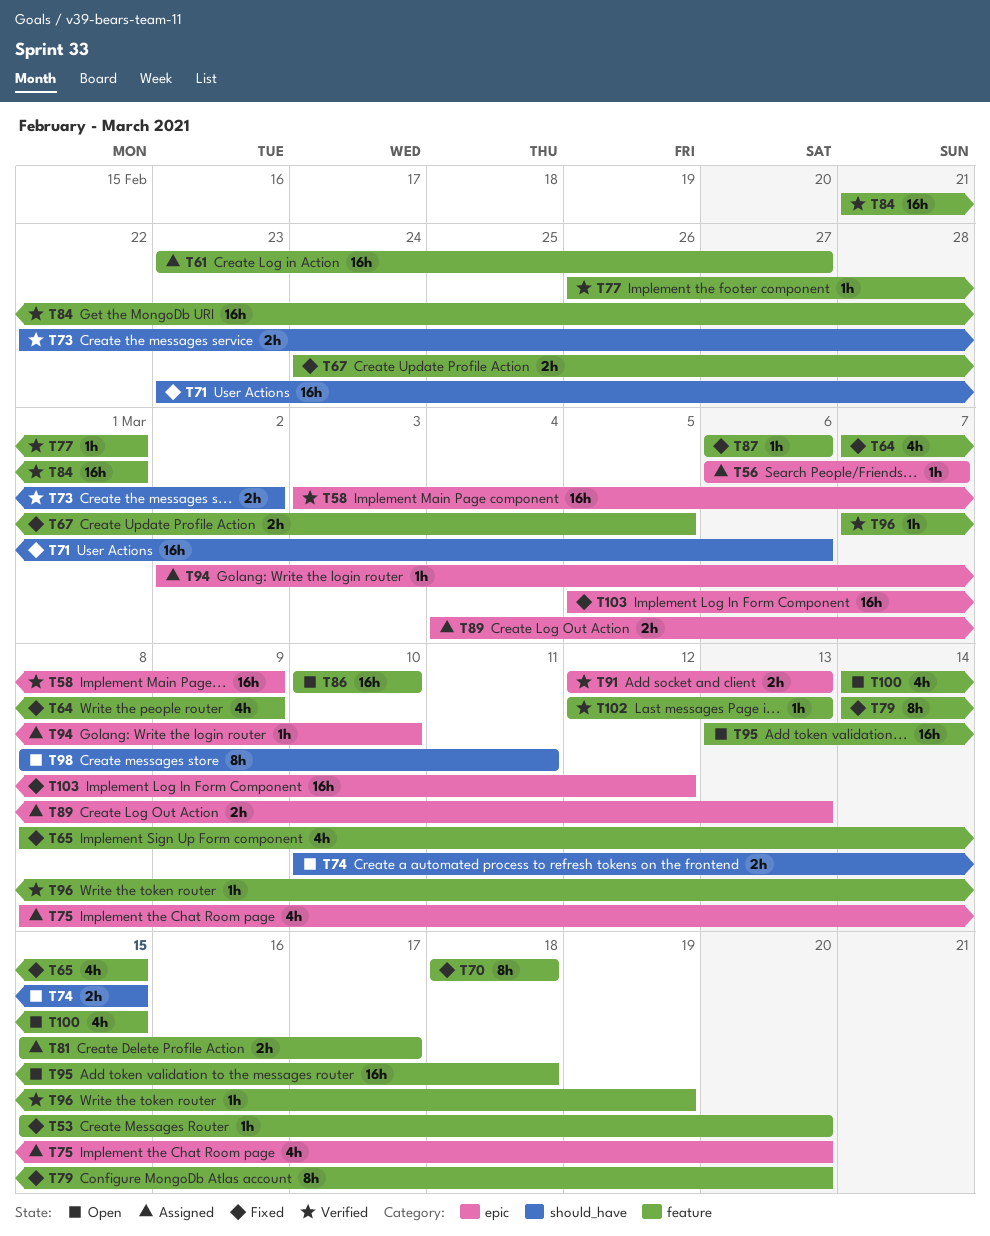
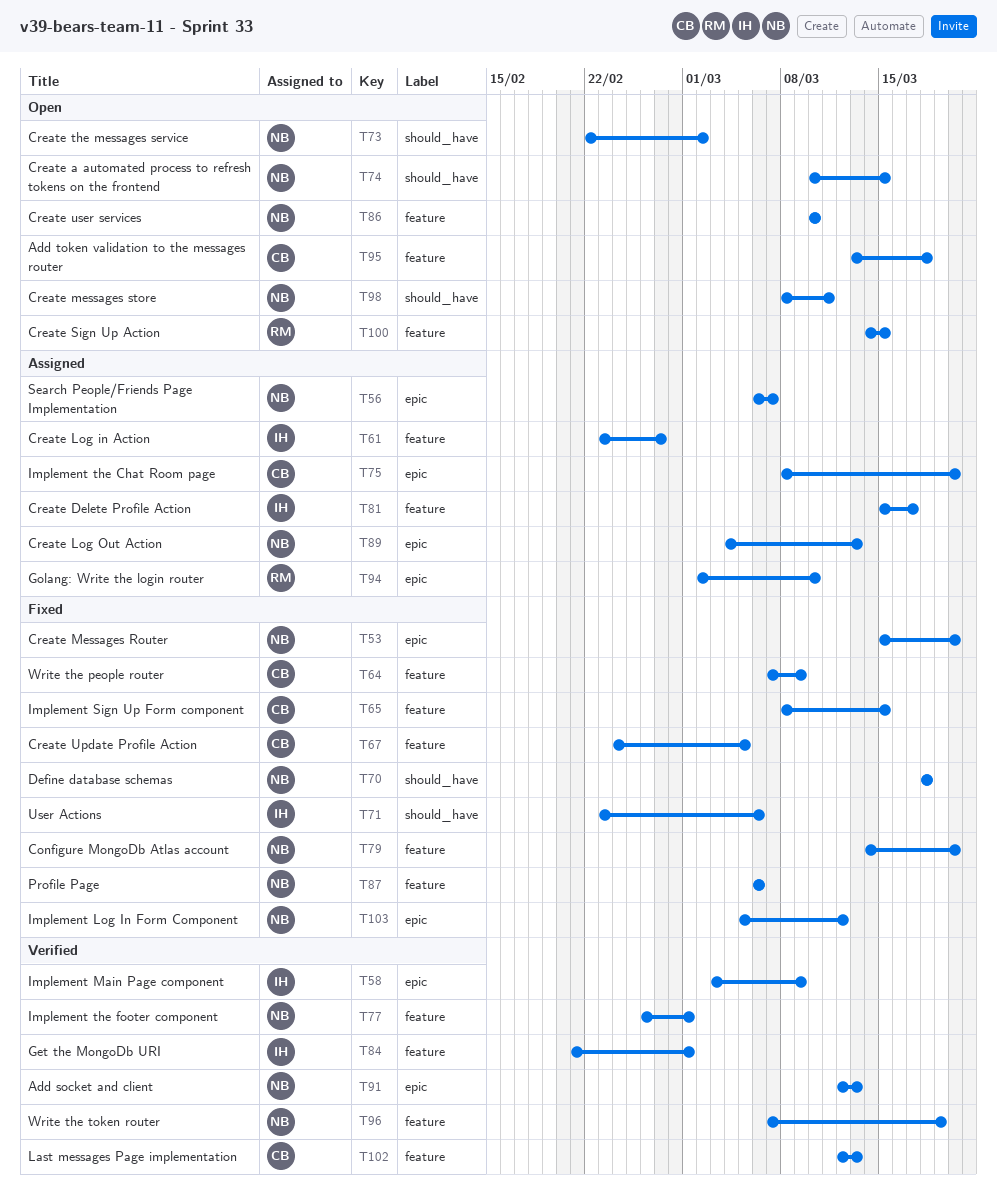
T53, label: feature -> epic
T70, label: feature -> should_have
T73, status: Verified -> Open

